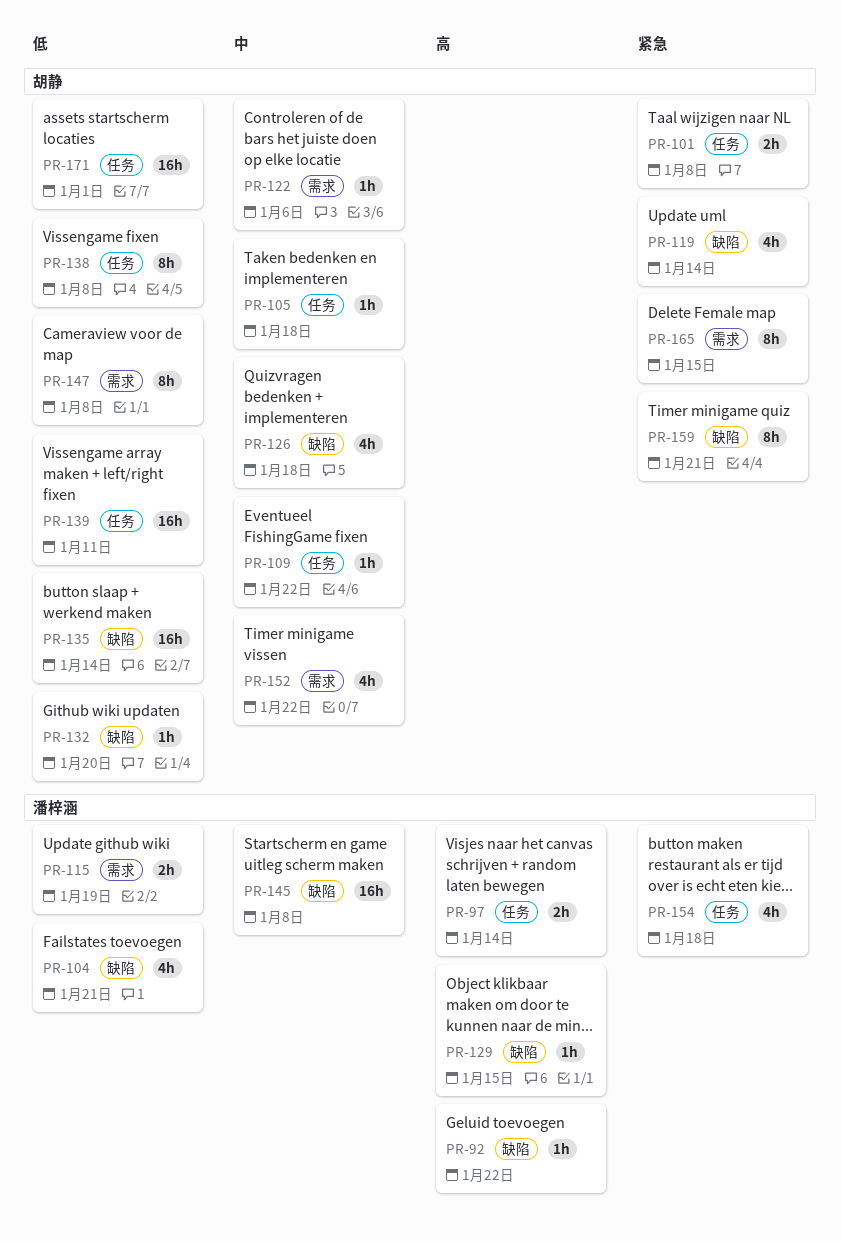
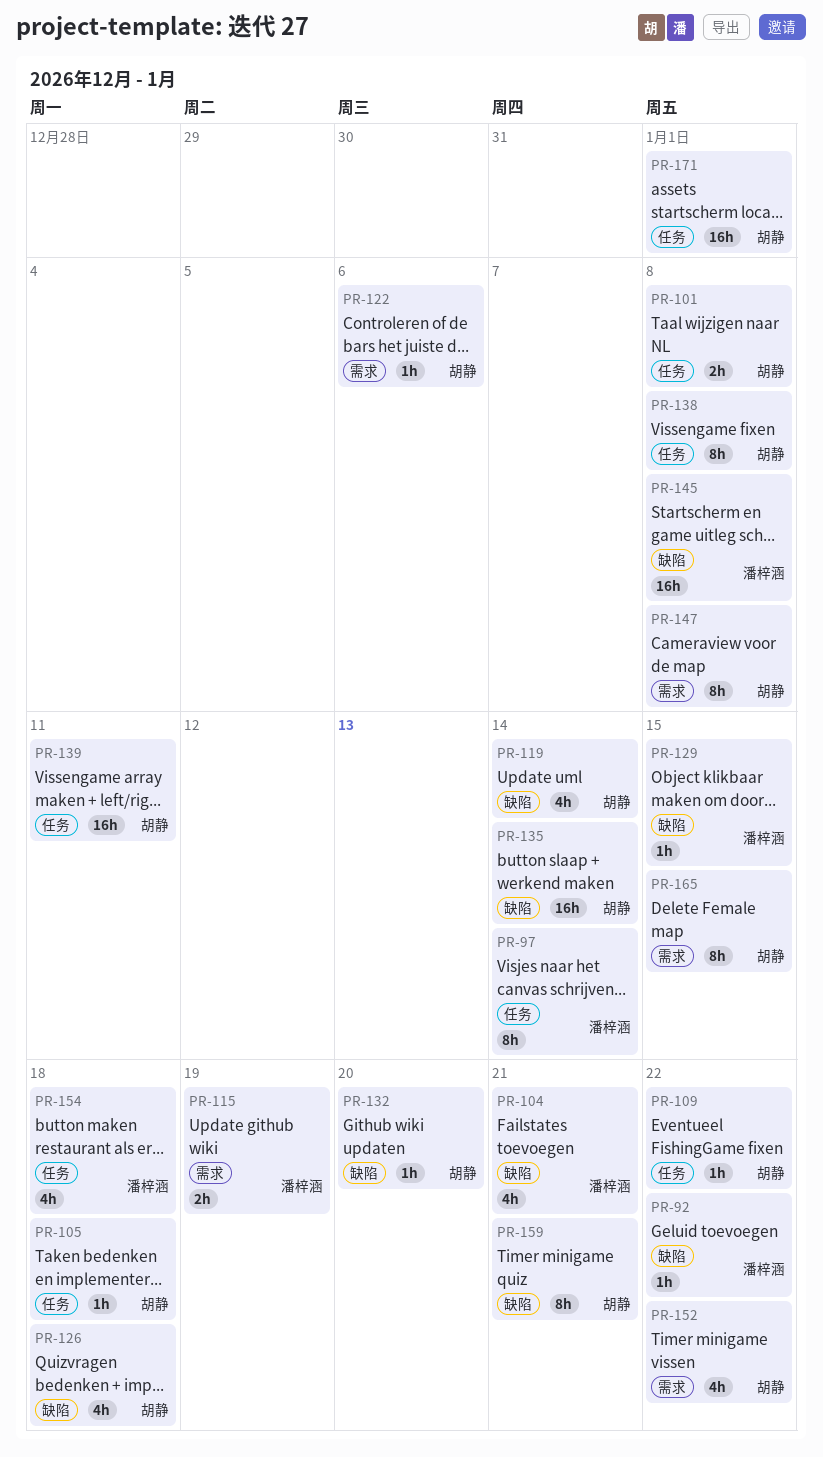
PR-97, estimate: 2h -> 8h

